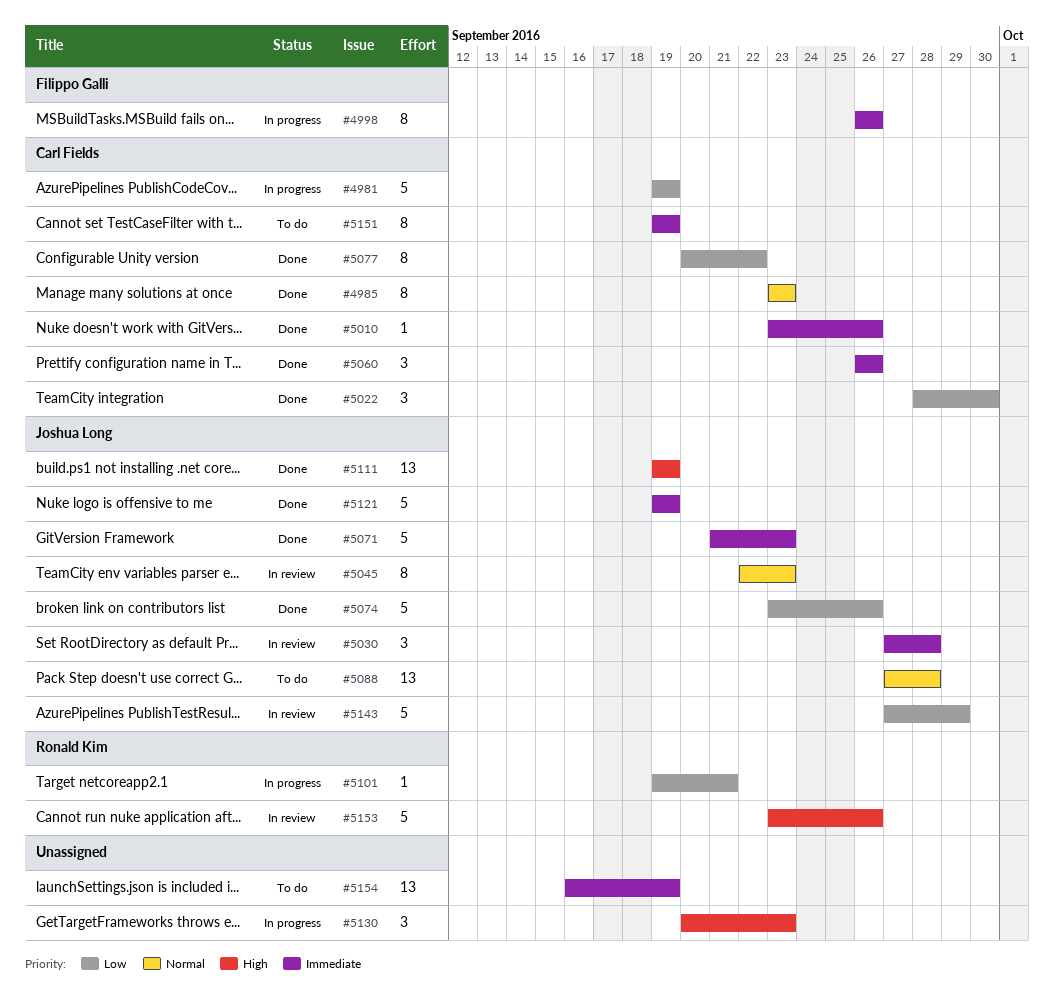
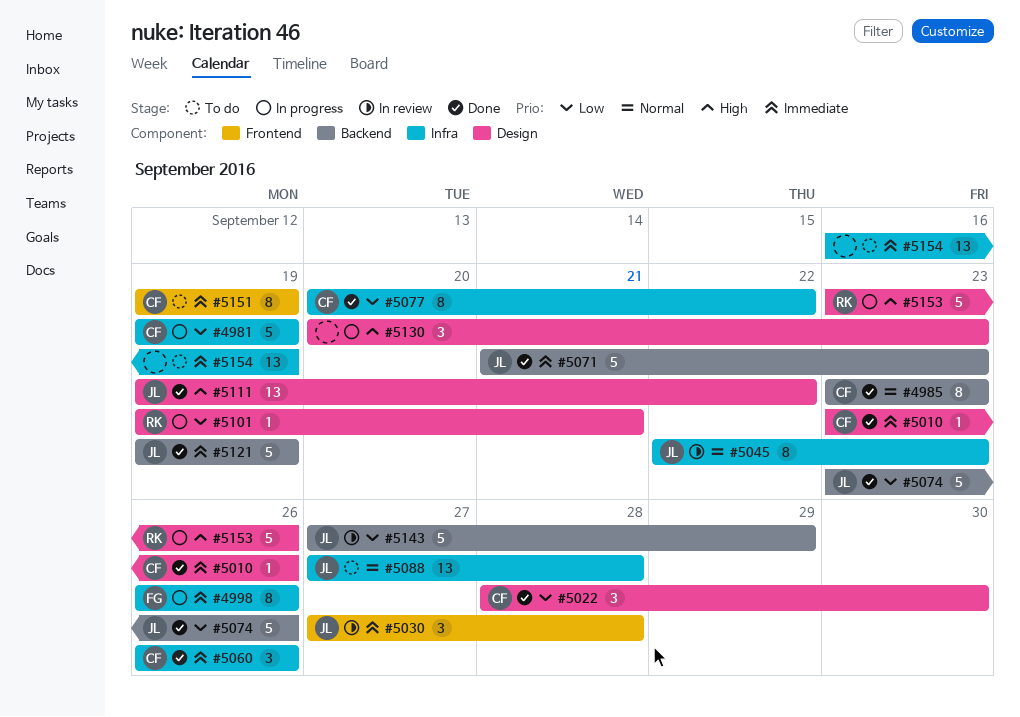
#5111, due: Sep 19 -> Sep 22
#5153, status: In review -> In progress

